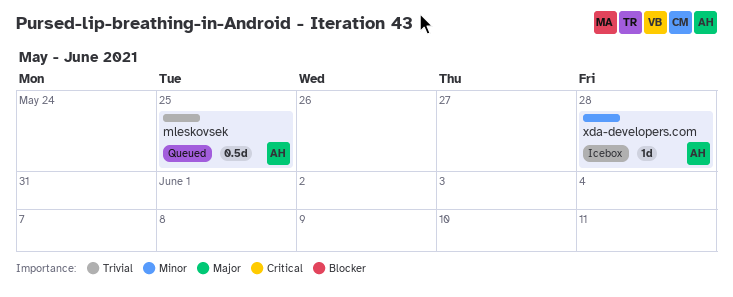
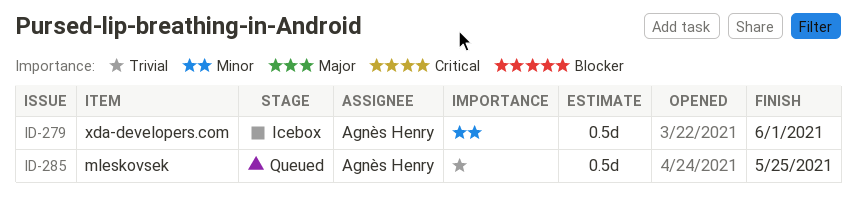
xda-developers.com, estimate: 1d -> 0.5d
xda-developers.com, due: May 28 -> Jun 1

